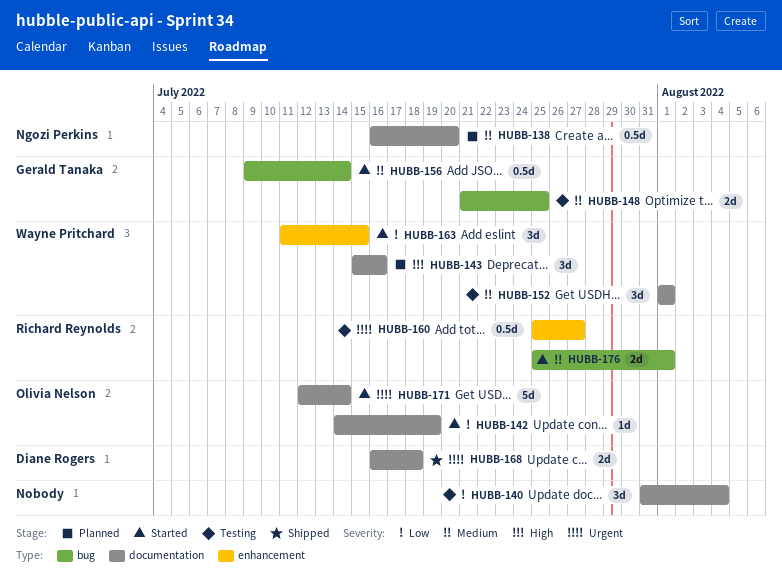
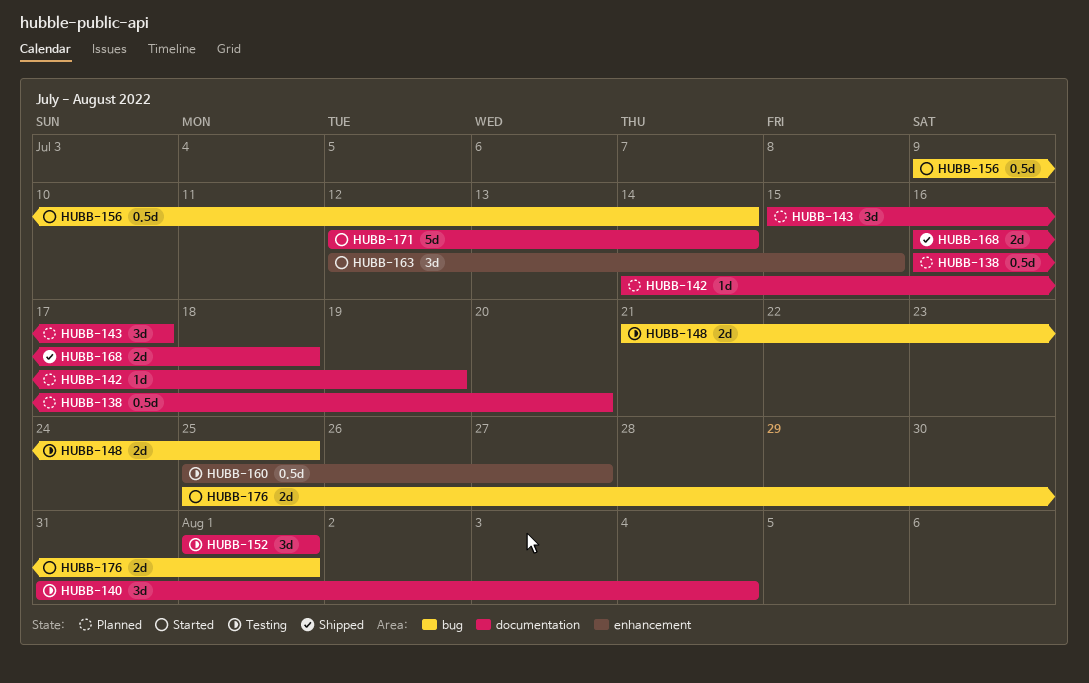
HUBB-142, status: Started -> Planned
HUBB-143, due: Jul 16 -> Jul 17
HUBB-163, start: Jul 11 -> Jul 12

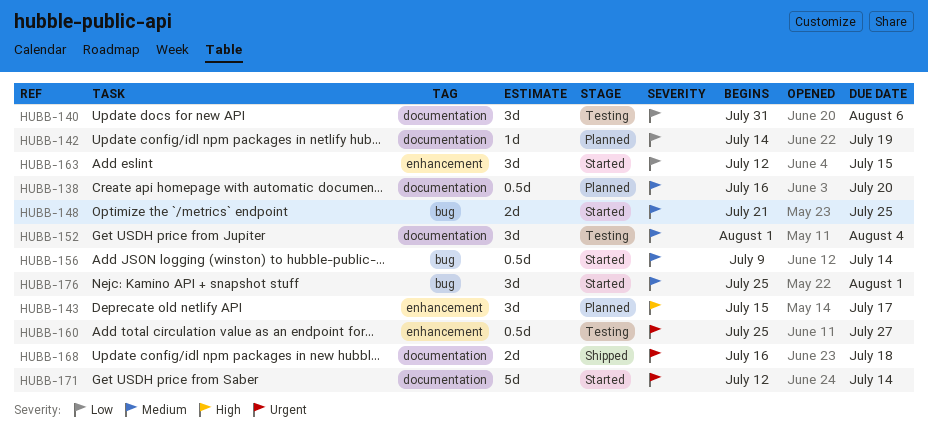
HUBB-140, due: Aug 4 -> Aug 6
HUBB-143, label: documentation -> enhancement
HUBB-148, status: Testing -> Started
HUBB-152, due: Aug 1 -> Aug 4
HUBB-176, estimate: 2d -> 3d

